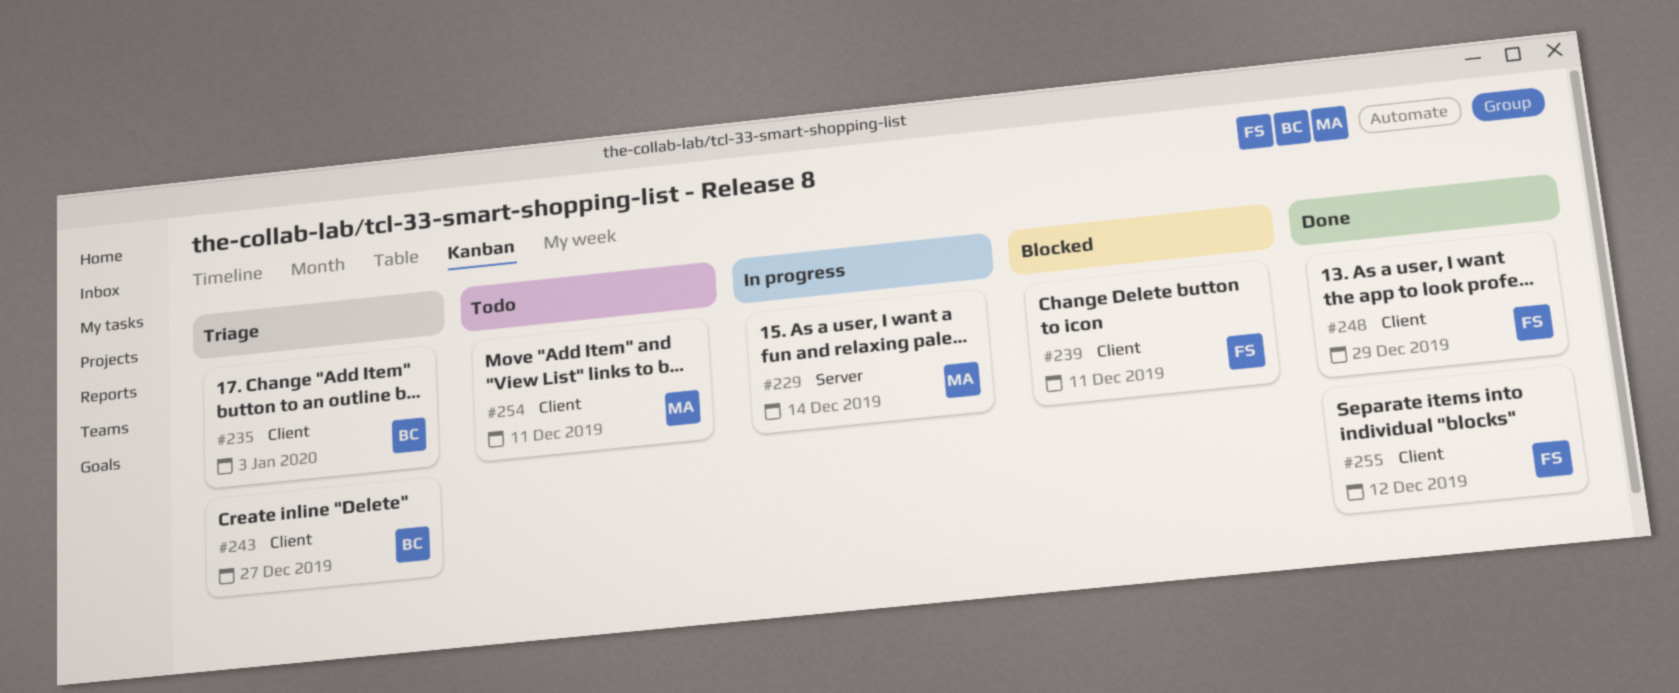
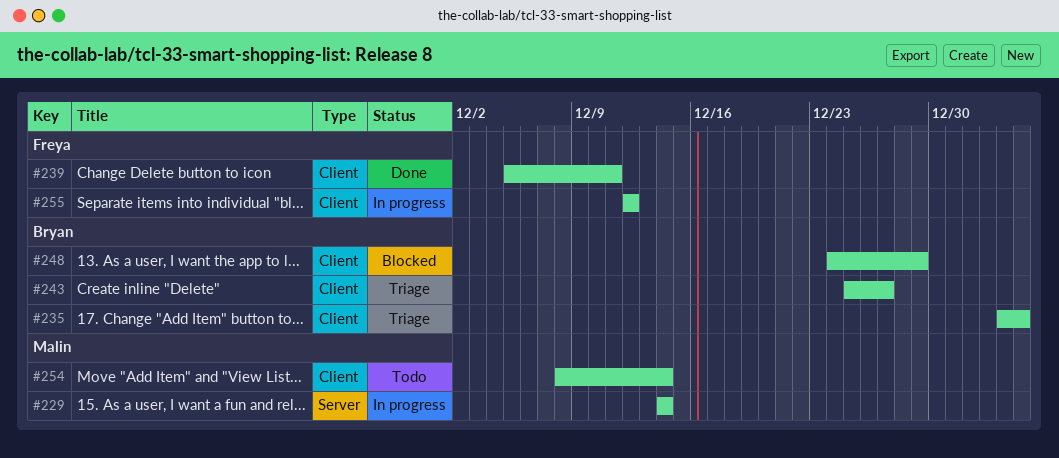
#235, due: Jan 3 -> Jan 4
#239, status: Blocked -> Done
#248, status: Done -> Blocked
#248, owner: Freya -> Bryan
#254, due: Dec 11 -> Dec 14
#255, status: Done -> In progress

